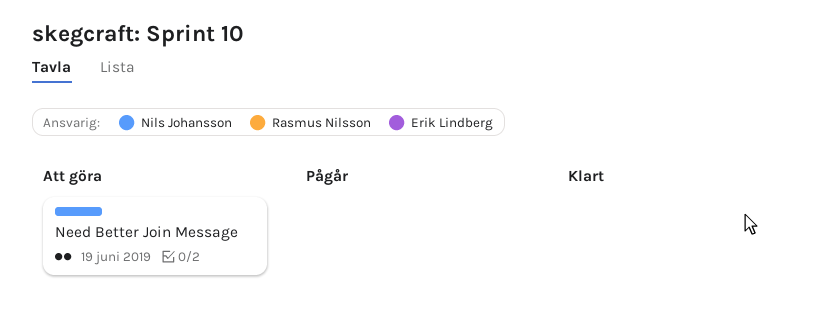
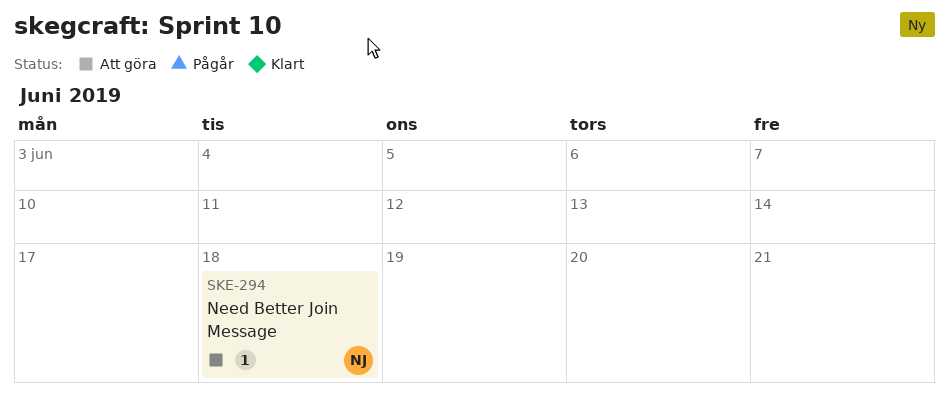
Need Better Join Message, estimate: 2 -> 1
Need Better Join Message, due: Jun 19 -> Jun 18

